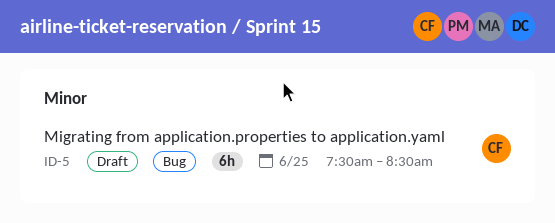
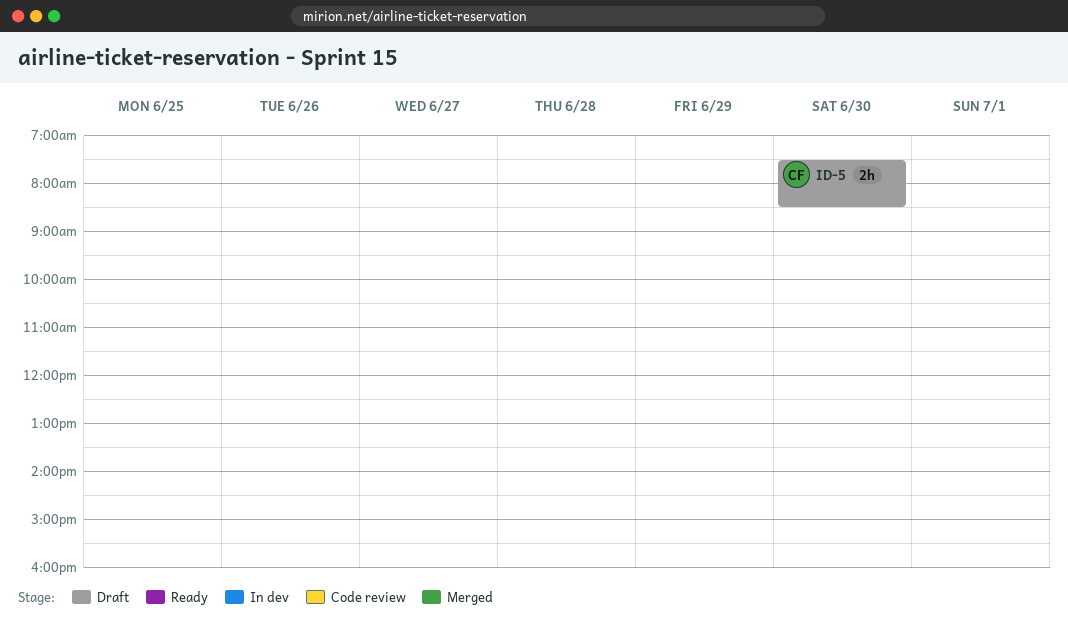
ID-5, estimate: 6h -> 2h
ID-5, day: Jun 25 -> Jun 30

